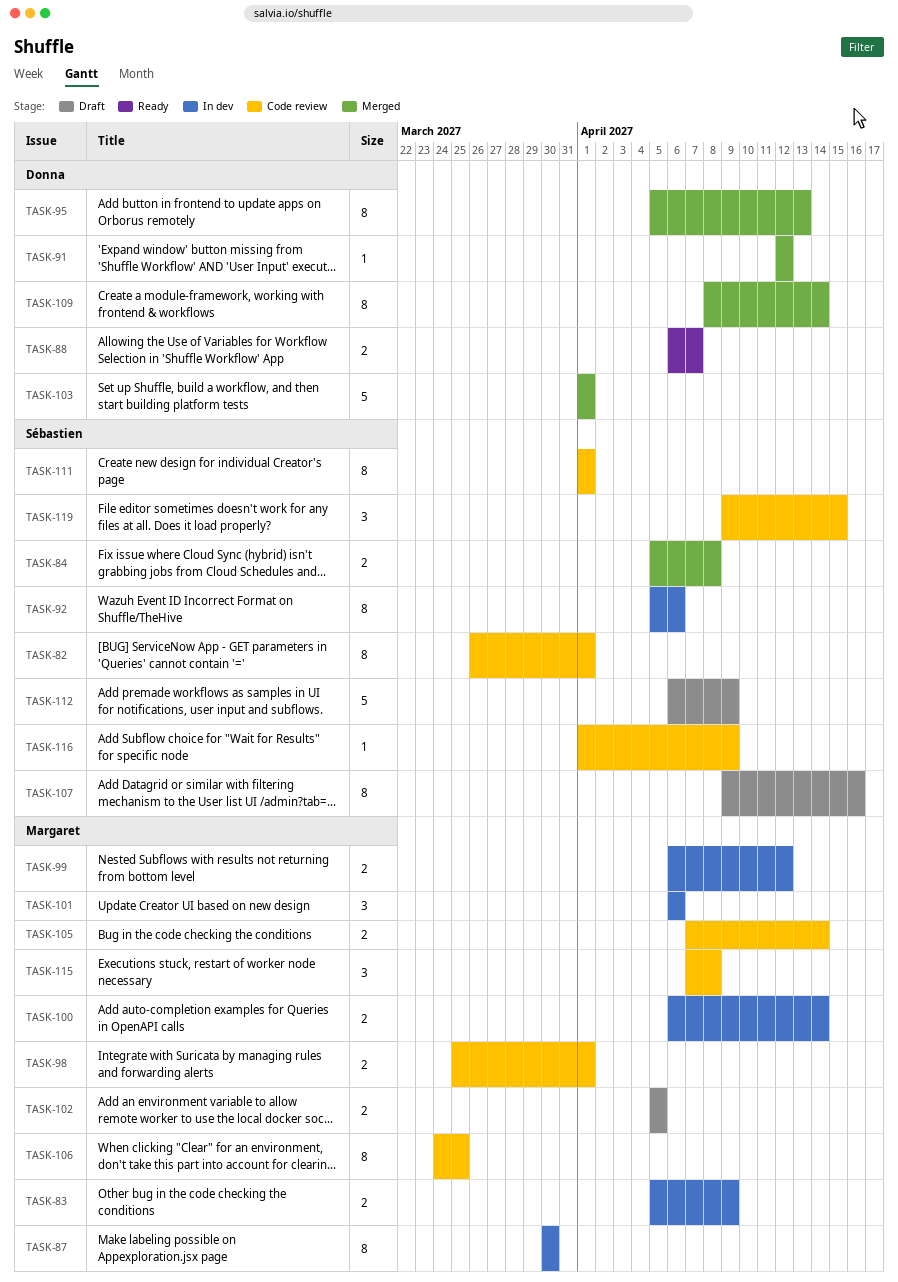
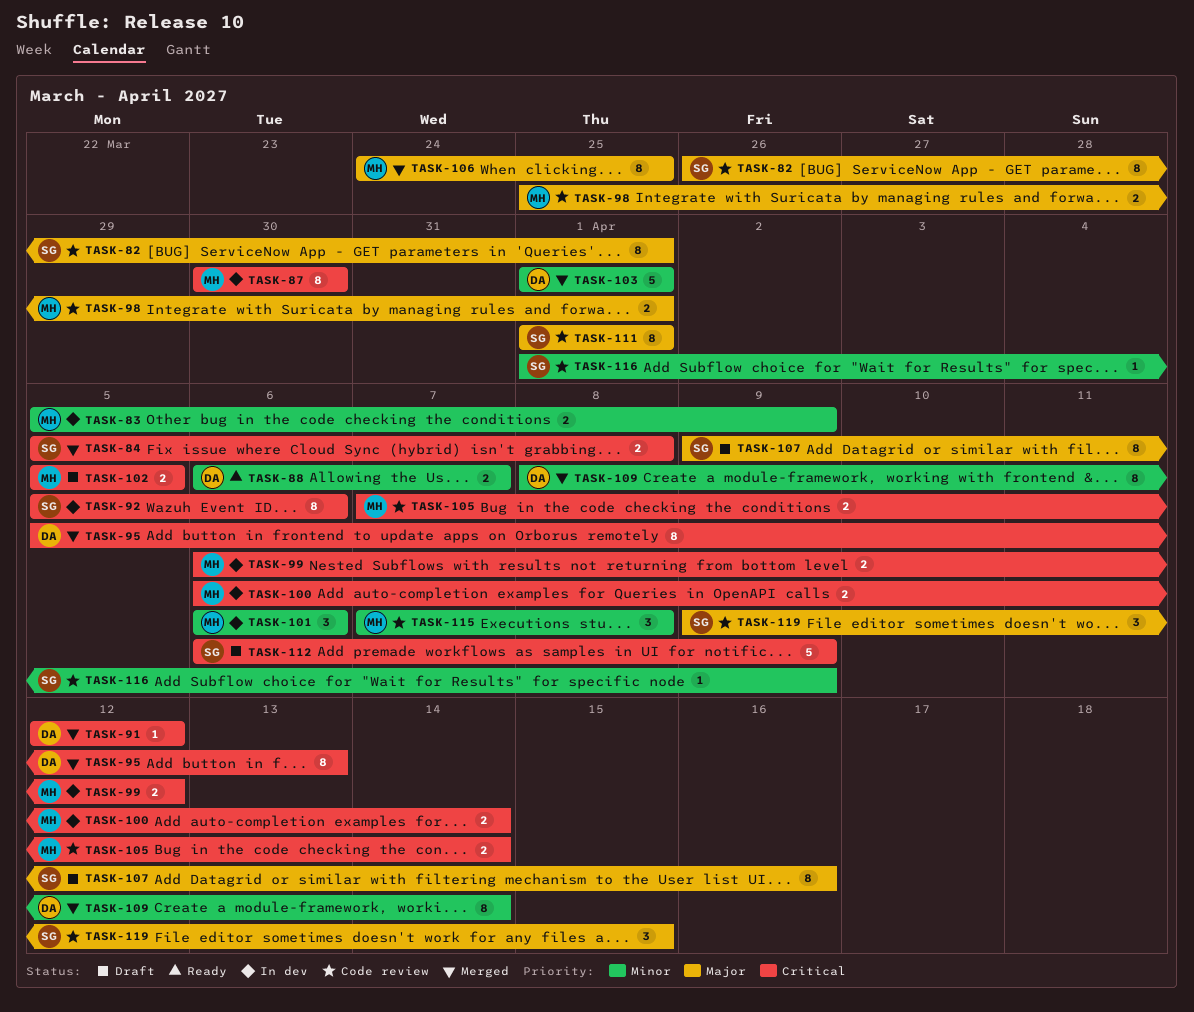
TASK-106, status: Code review -> Merged

